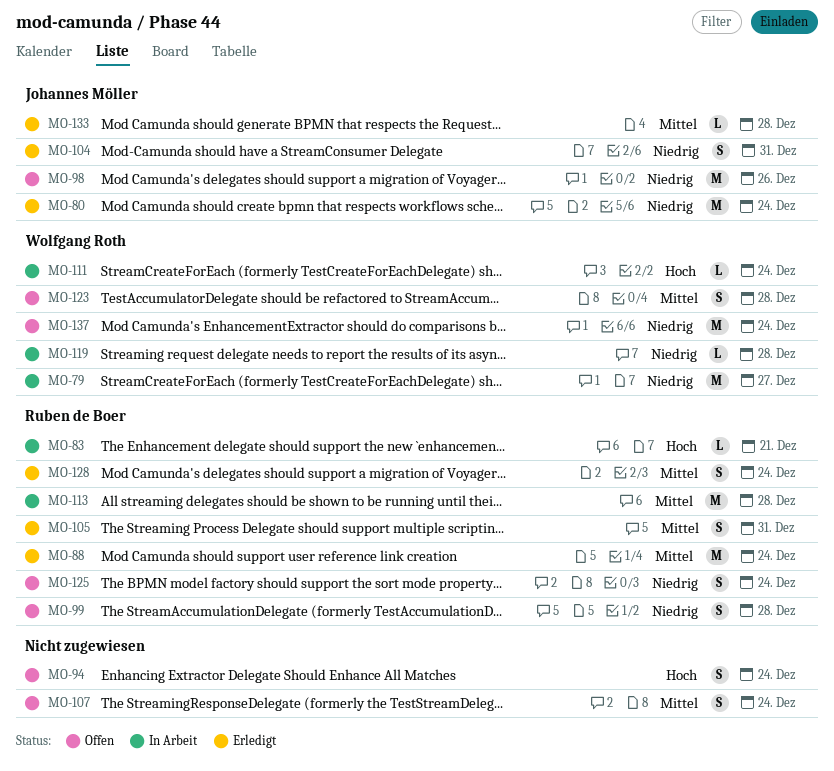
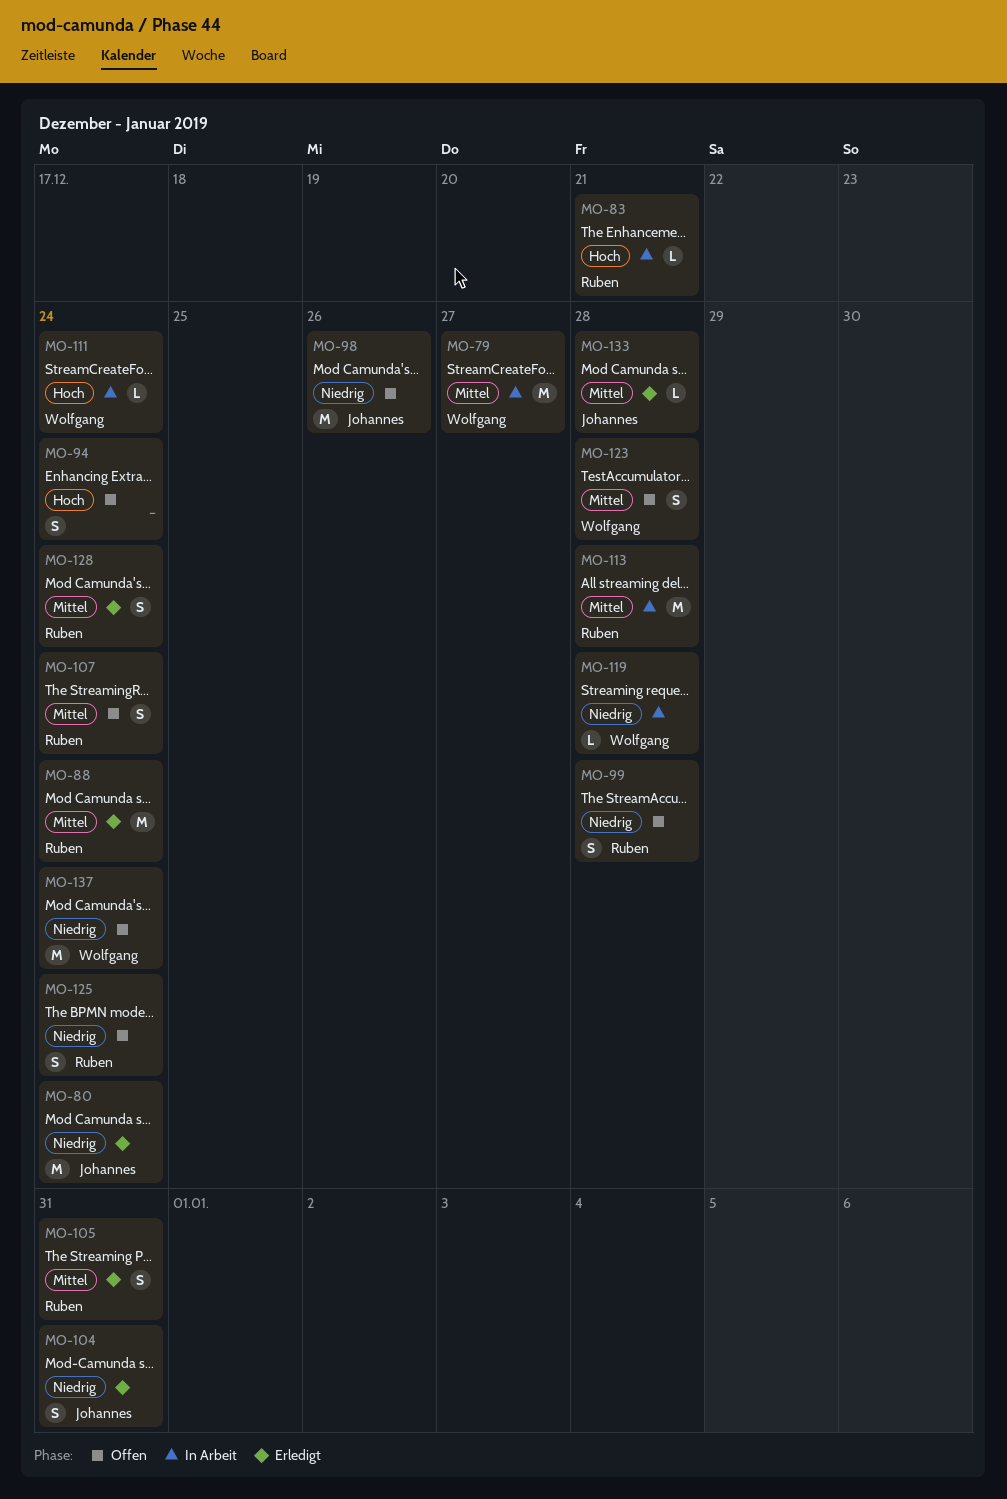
MO-79, priority: Niedrig -> Mittel
MO-107, owner: none -> Ruben de Boer

